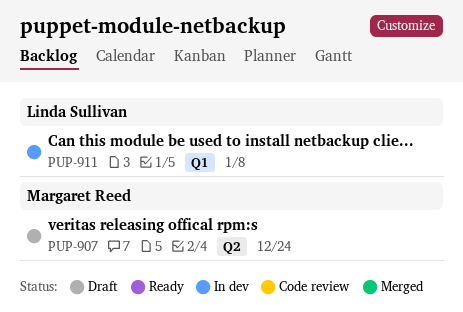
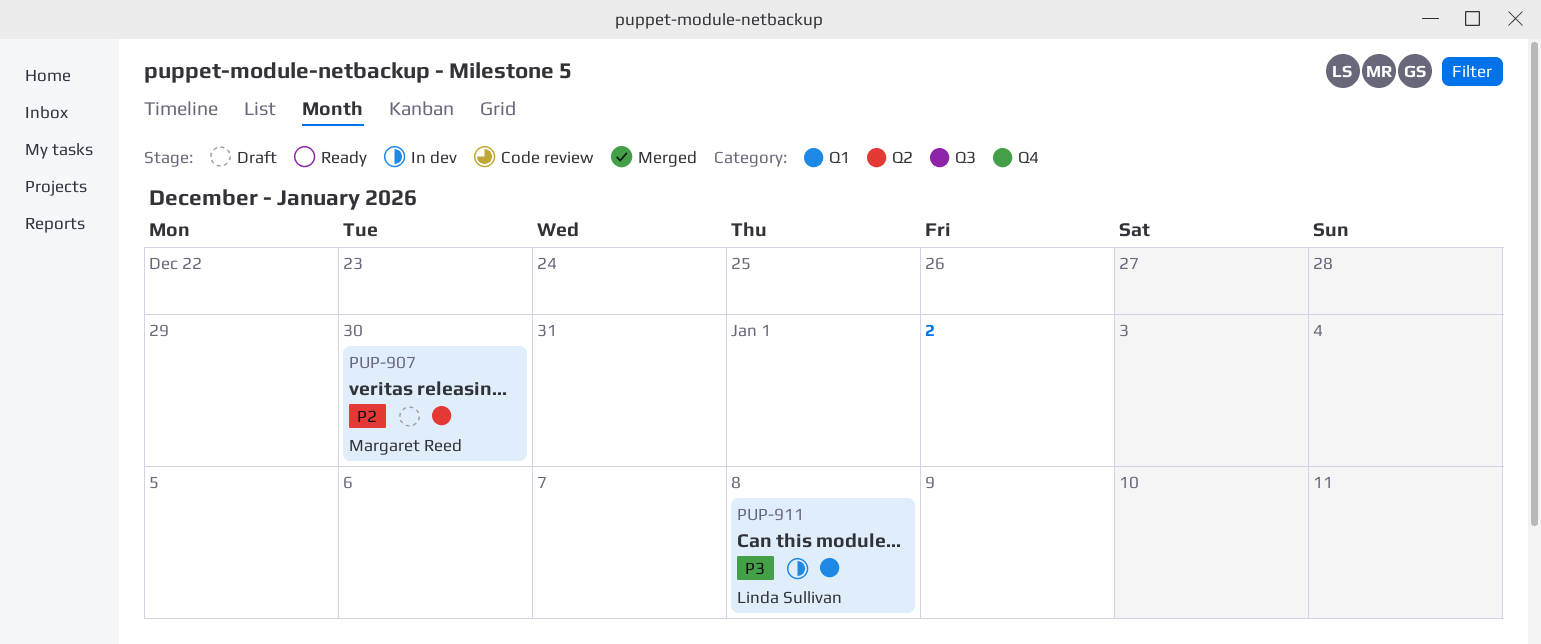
PUP-907, due: Dec 24 -> Dec 30

